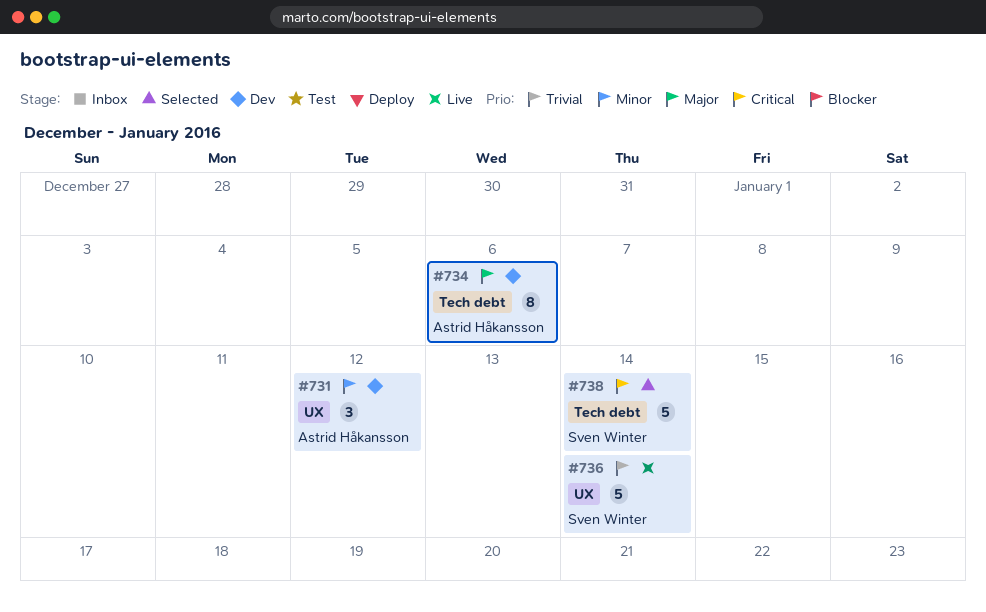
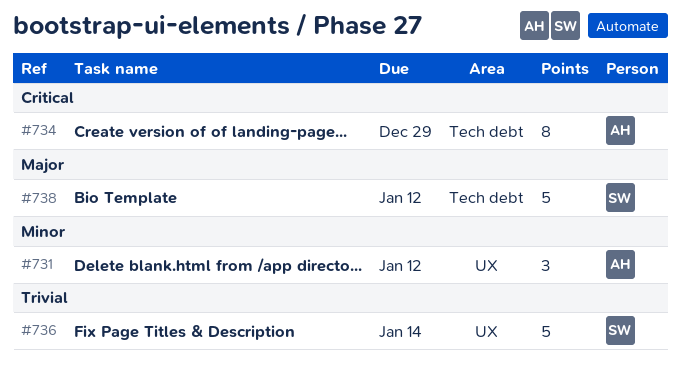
#734, priority: Major -> Critical
#734, due: Jan 6 -> Dec 29
#738, priority: Critical -> Major
#738, due: Jan 14 -> Jan 12

